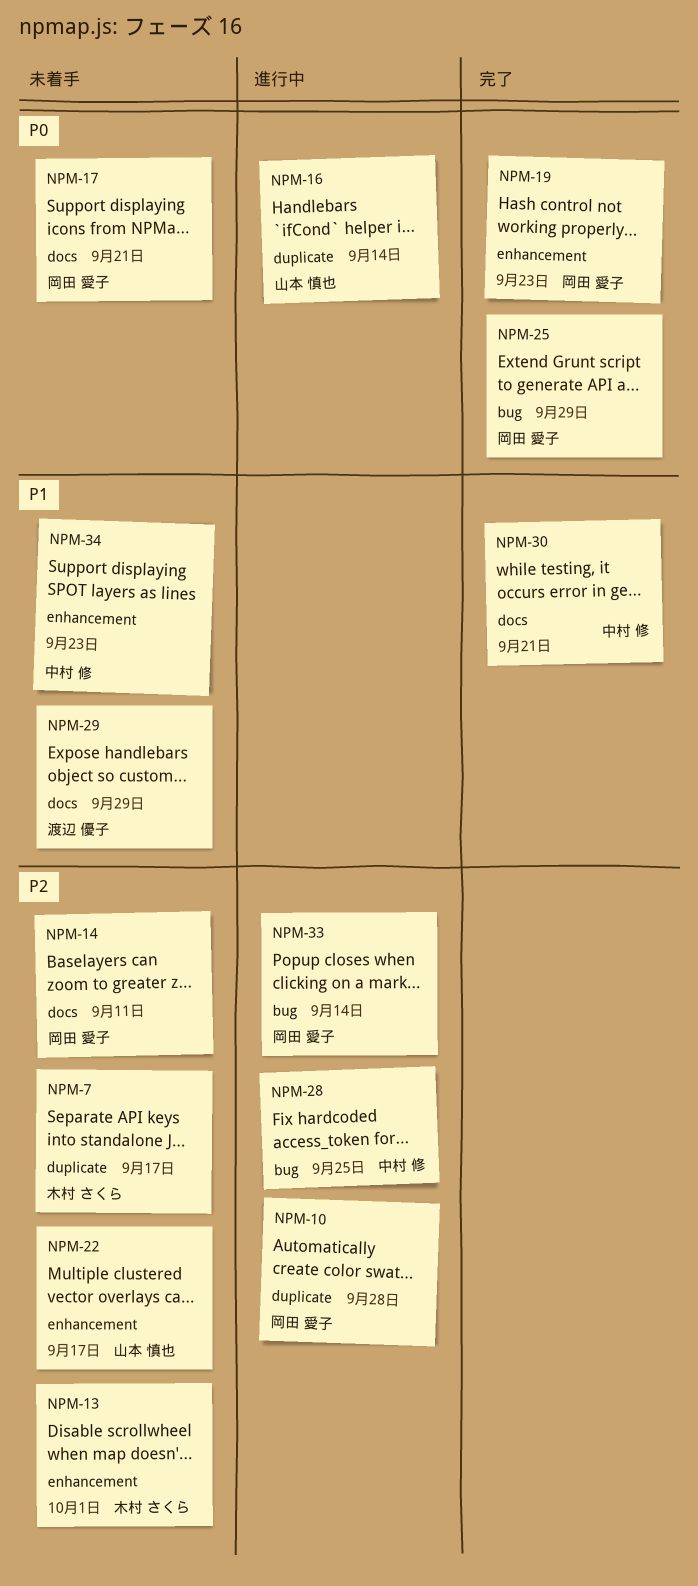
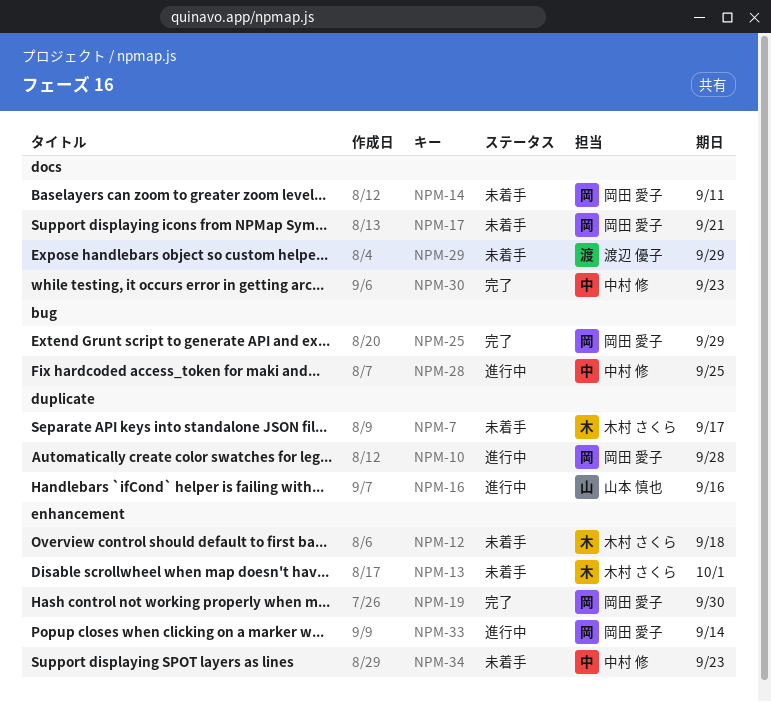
NPM-12: none -> present
NPM-16, due: Sep 14 -> Sep 16
NPM-19, due: Sep 23 -> Sep 30
NPM-22: present -> none
NPM-30, due: Sep 21 -> Sep 23
NPM-33, label: bug -> enhancement

